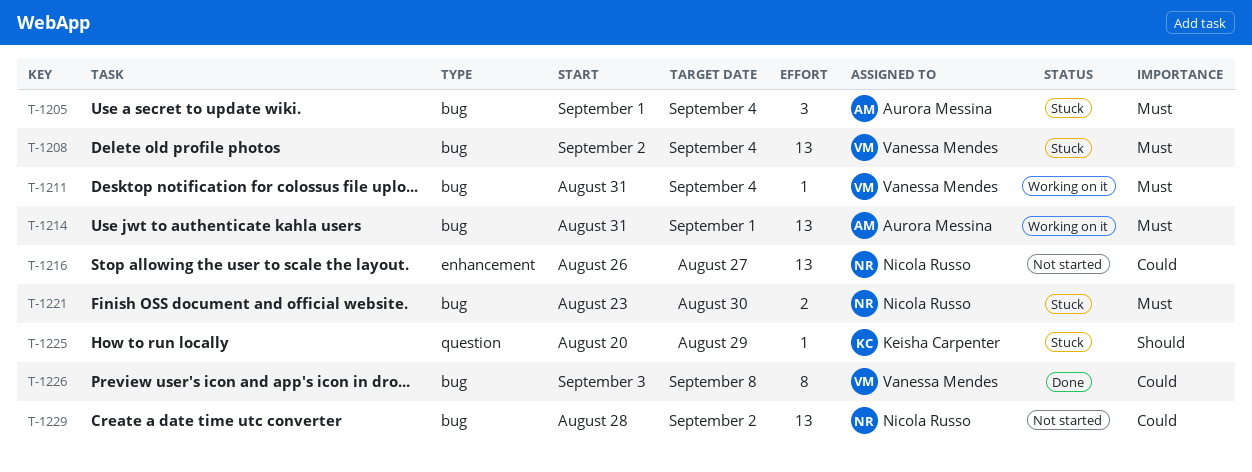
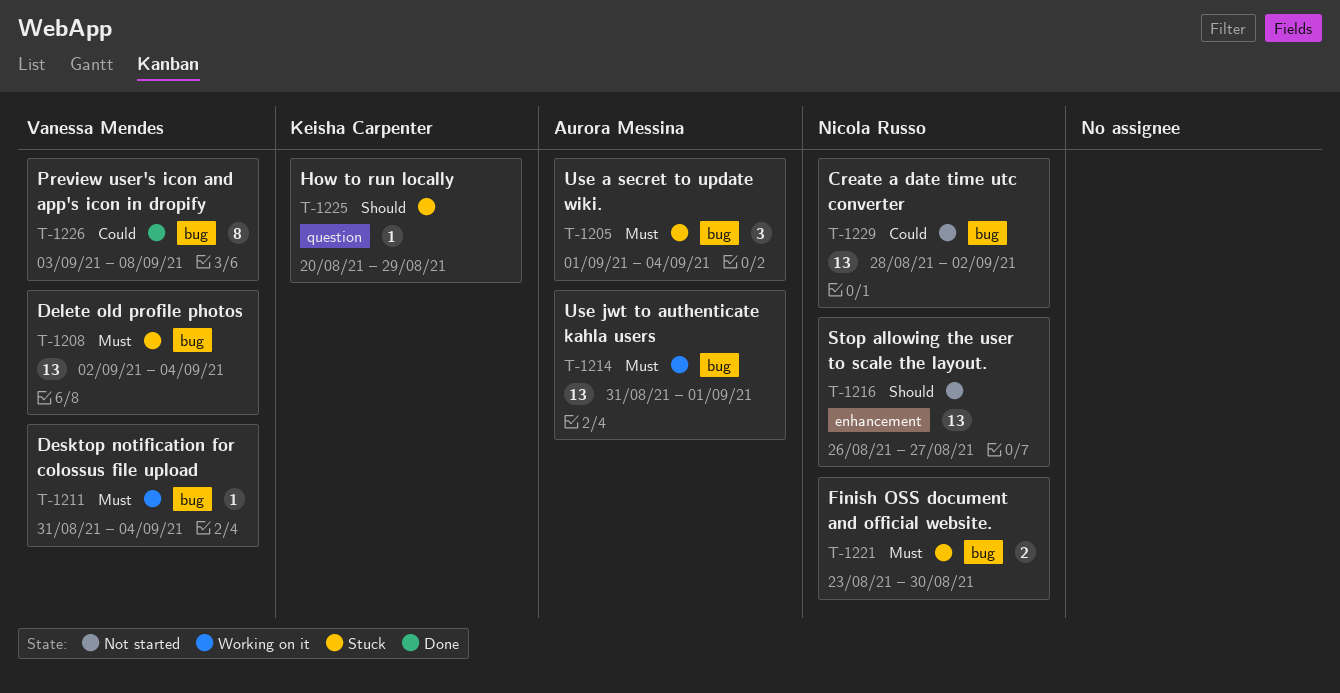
T-1216, priority: Could -> Should

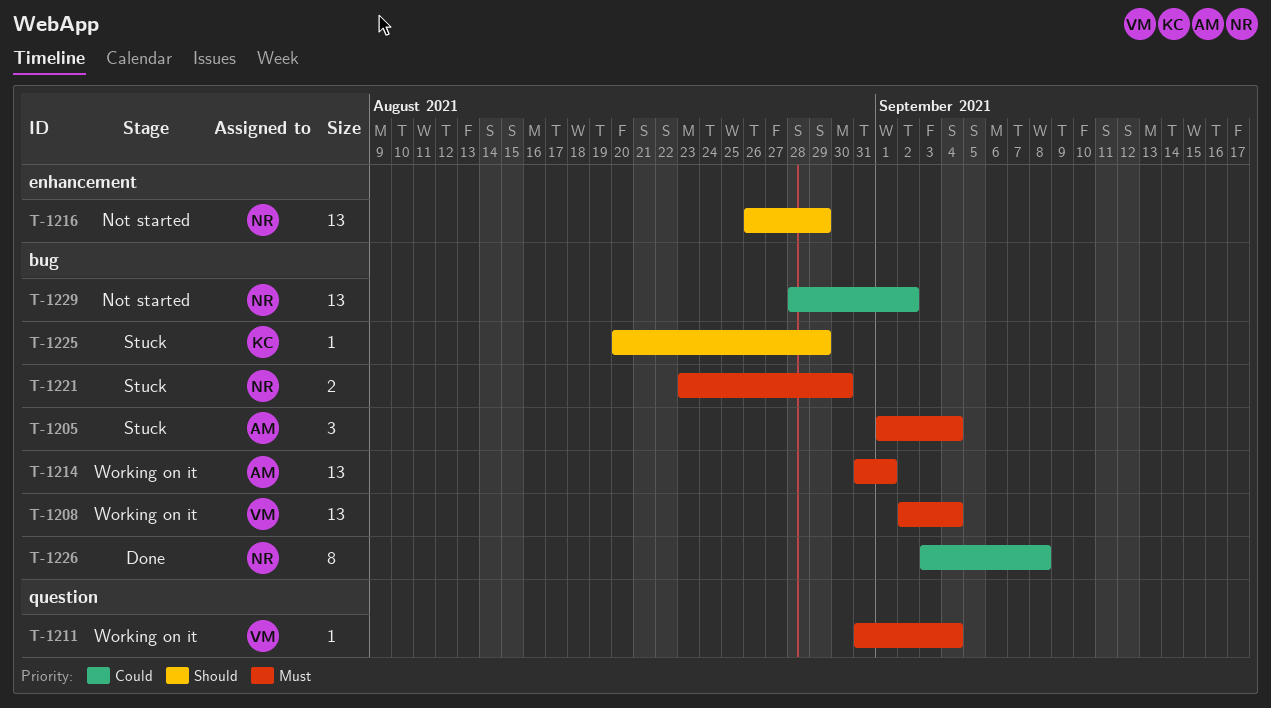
T-1208, status: Stuck -> Working on it
T-1211, label: bug -> question
T-1216, due: Aug 27 -> Aug 29
T-1225, label: question -> bug
T-1226, owner: Vanessa Mendes -> Nicola Russo

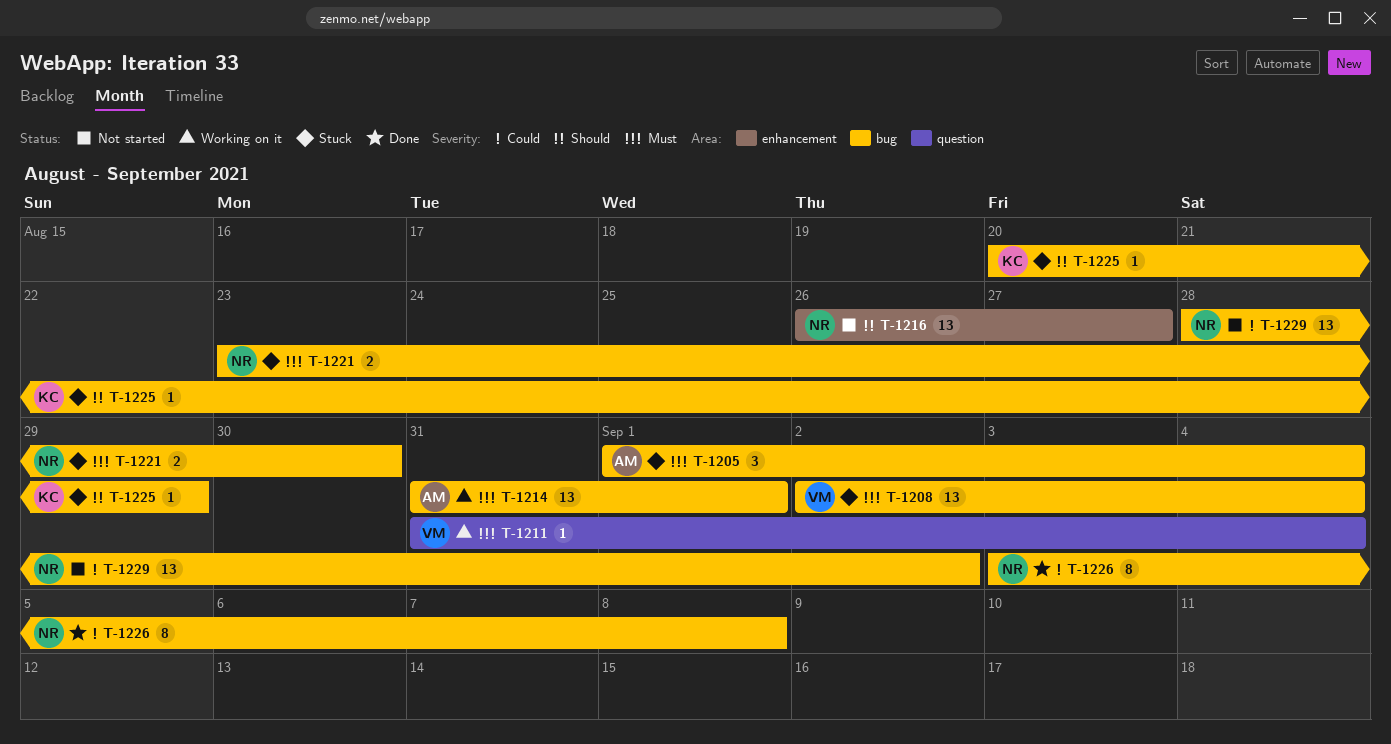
T-1208, status: Working on it -> Stuck
T-1216, due: Aug 29 -> Aug 27

